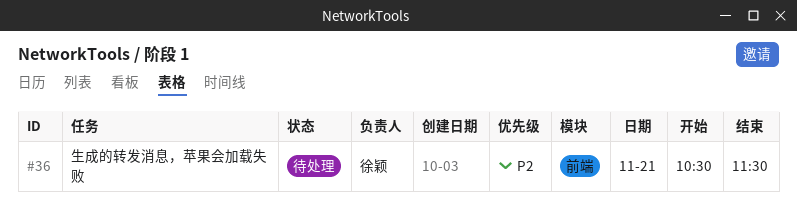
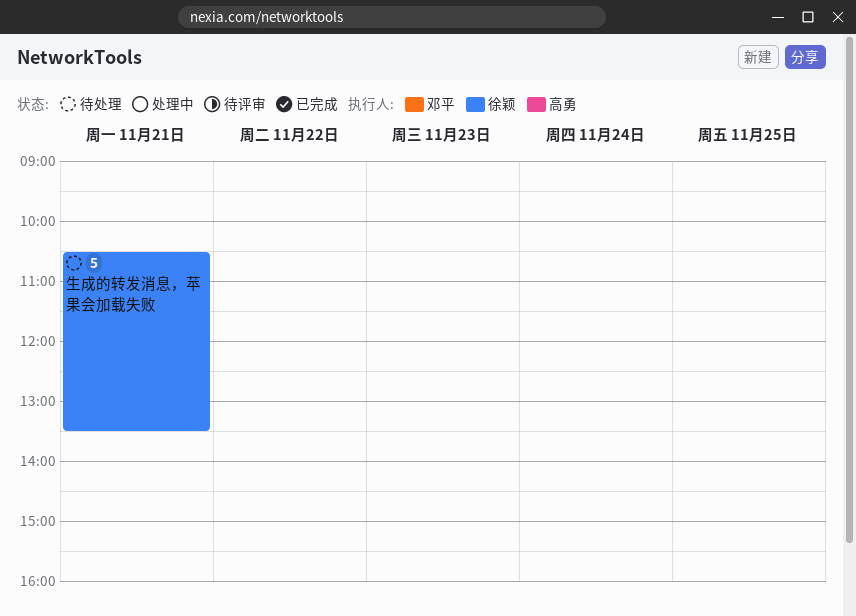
生成的转发消息，苹果会加载失败, ends: 11:30 -> 13:30

